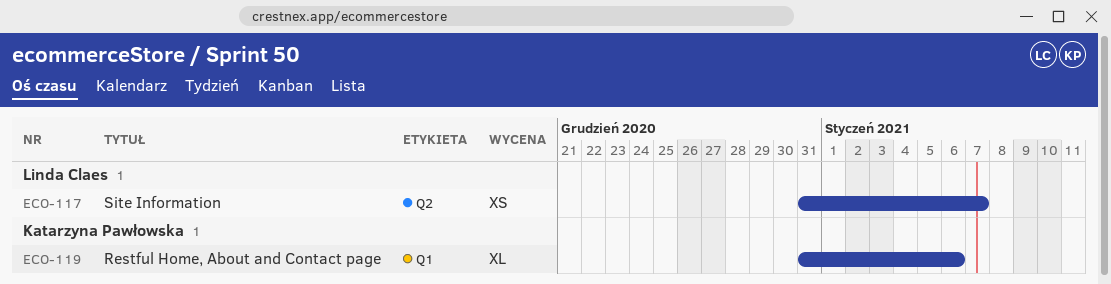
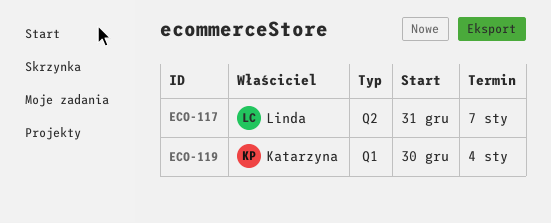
ECO-119, start: Dec 31 -> Dec 30
ECO-119, due: Jan 6 -> Jan 4

